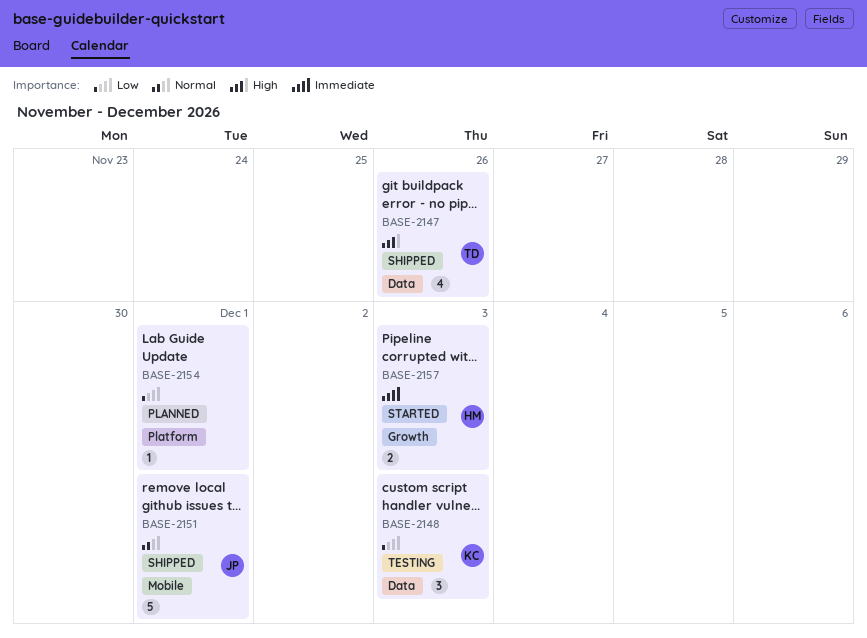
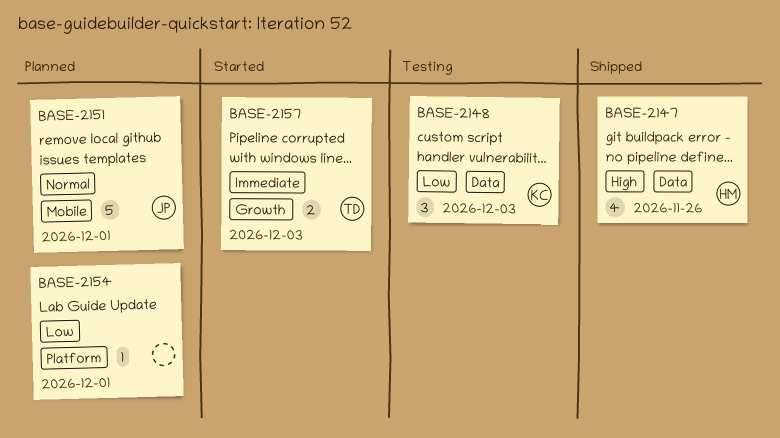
BASE-2147, owner: TD -> HM
BASE-2151, status: Shipped -> Planned
BASE-2157, owner: HM -> TD

